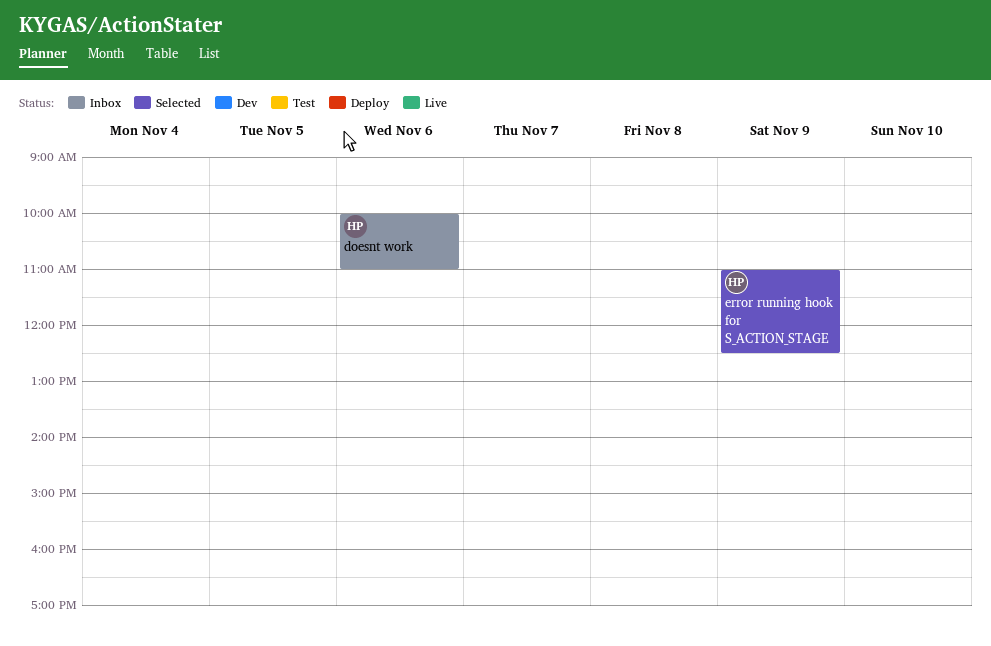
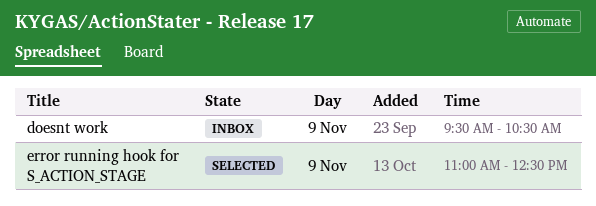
doesnt work, day: Nov 6 -> Nov 9
doesnt work, begins: 10:00 -> 09:30
doesnt work, ends: 11:00 -> 10:30

